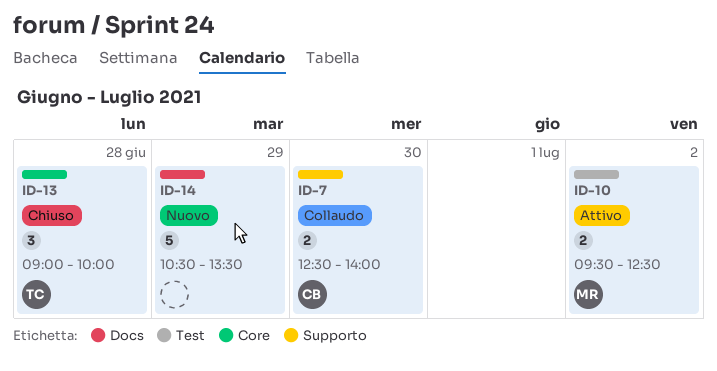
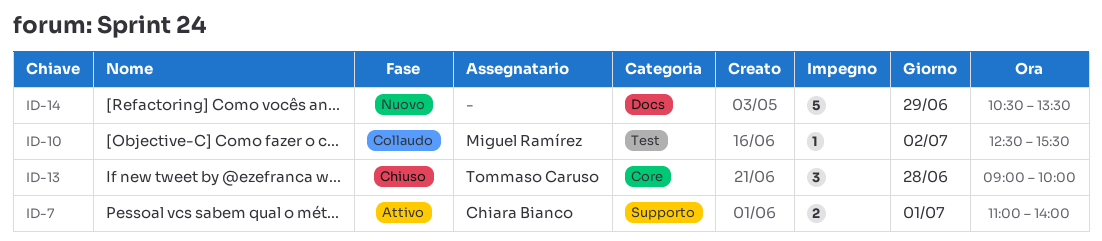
ID-7, status: Collaudo -> Attivo
ID-7, day: Jun 30 -> Jul 1
ID-7, begins: 12:30 -> 11:00
ID-10, status: Attivo -> Collaudo
ID-10, estimate: 2 -> 1
ID-10, begins: 09:30 -> 12:30
ID-10, ends: 12:30 -> 15:30

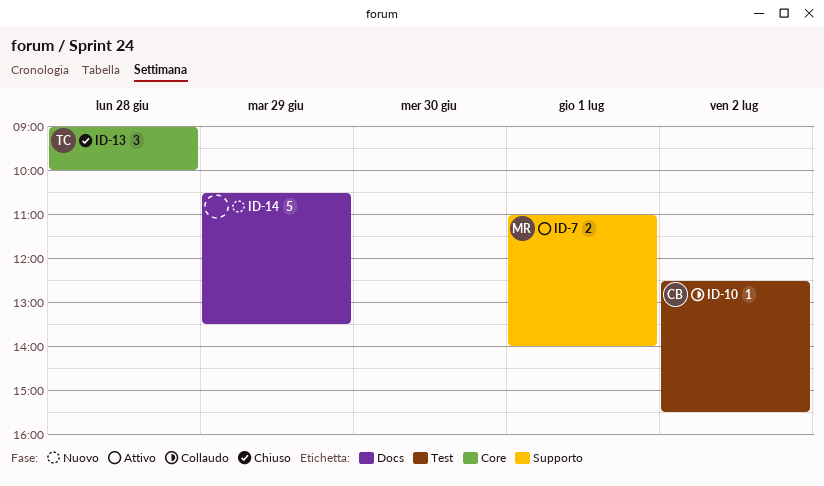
ID-7, owner: Chiara Bianco -> Miguel Ramírez
ID-10, owner: Miguel Ramírez -> Chiara Bianco

